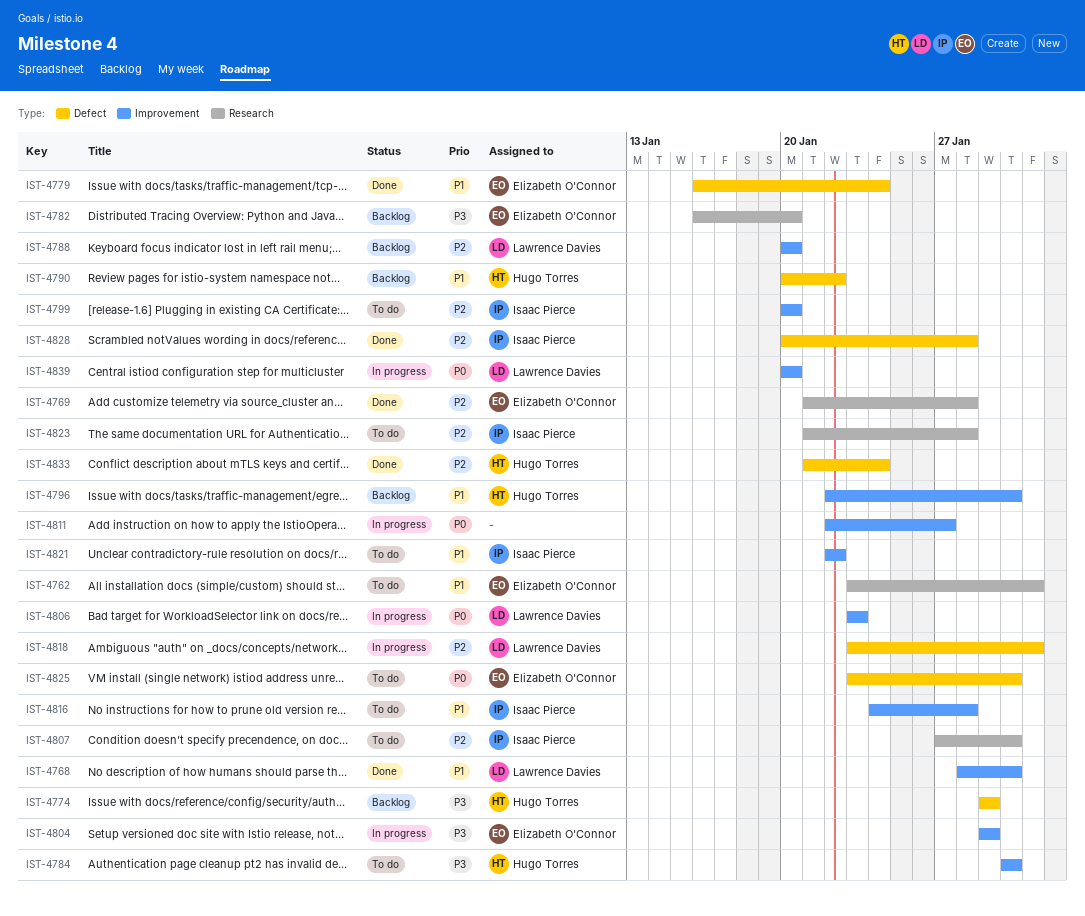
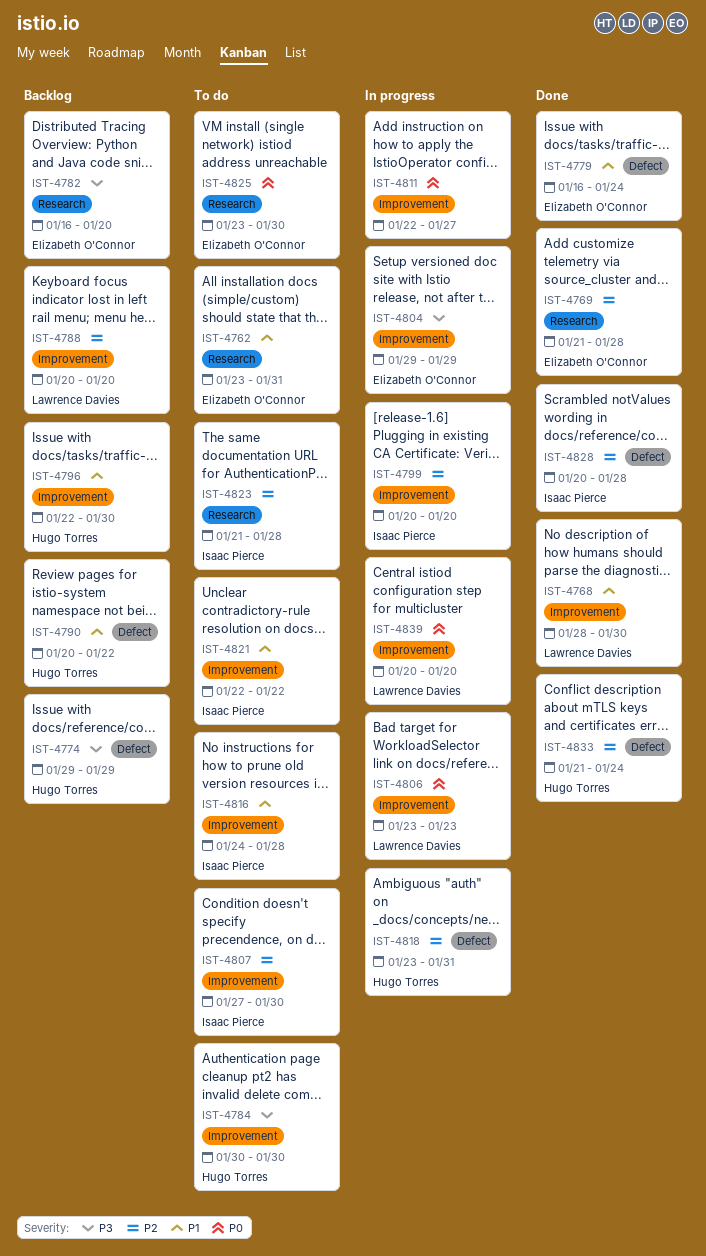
IST-4799, status: To do -> In progress
IST-4807, label: Research -> Improvement
IST-4818, owner: Lawrence Davies -> Hugo Torres
IST-4825, label: Defect -> Research

